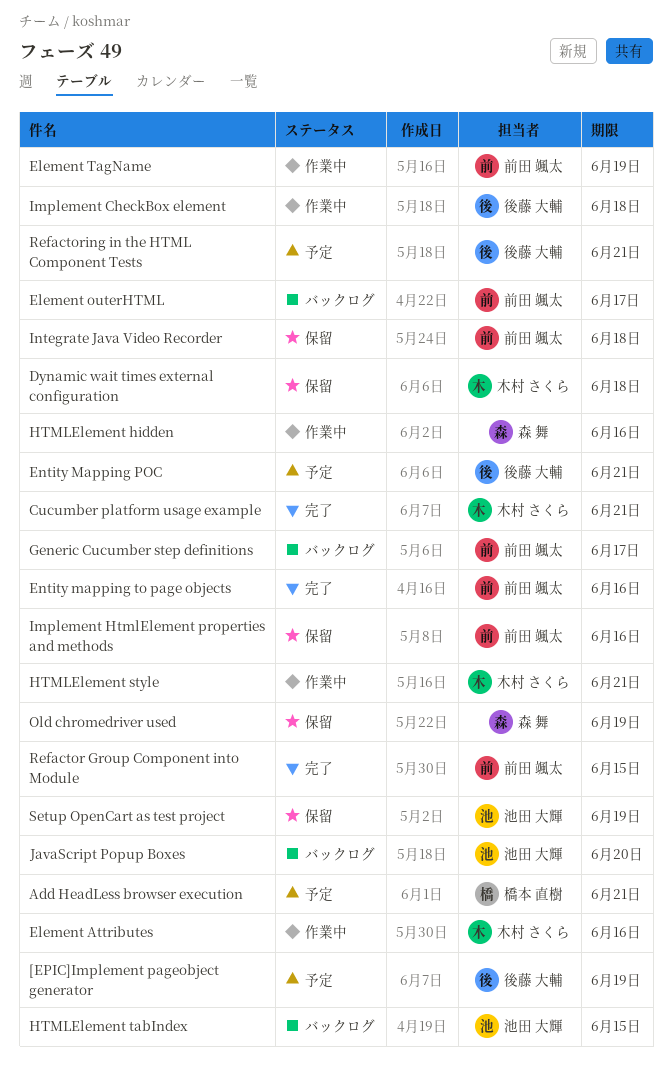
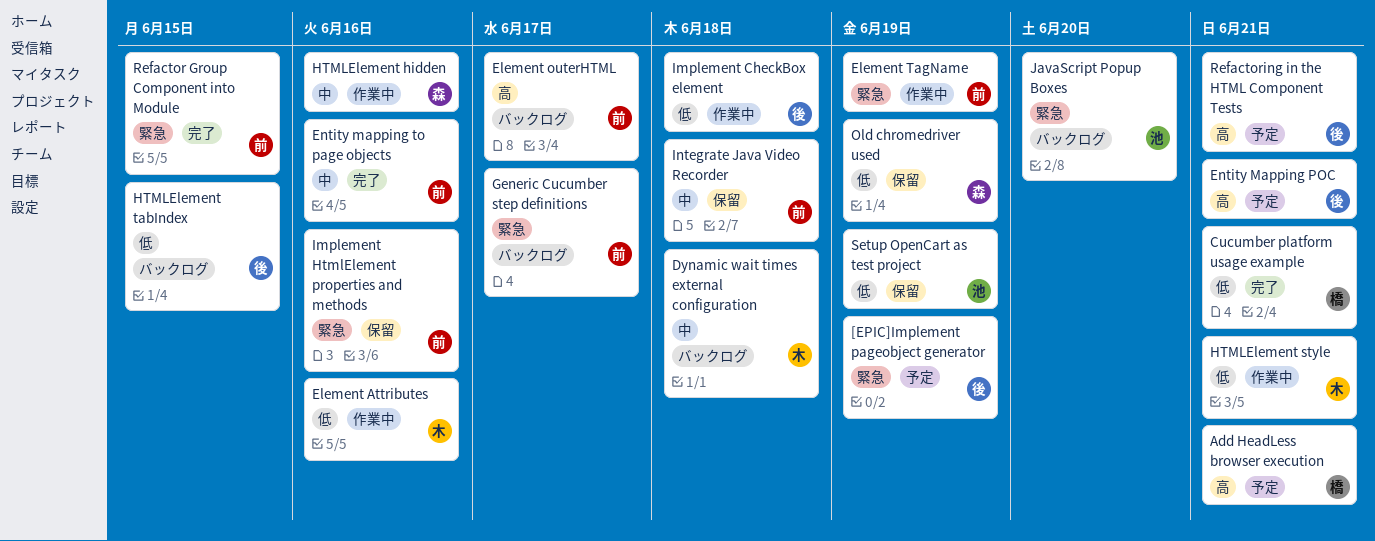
Cucumber platform usage example, owner: 木村 さくら -> 橋本 直樹
Dynamic wait times external configuration, status: 保留 -> バックログ
HTMLElement tabIndex, owner: 池田 大輝 -> 後藤 大輔

